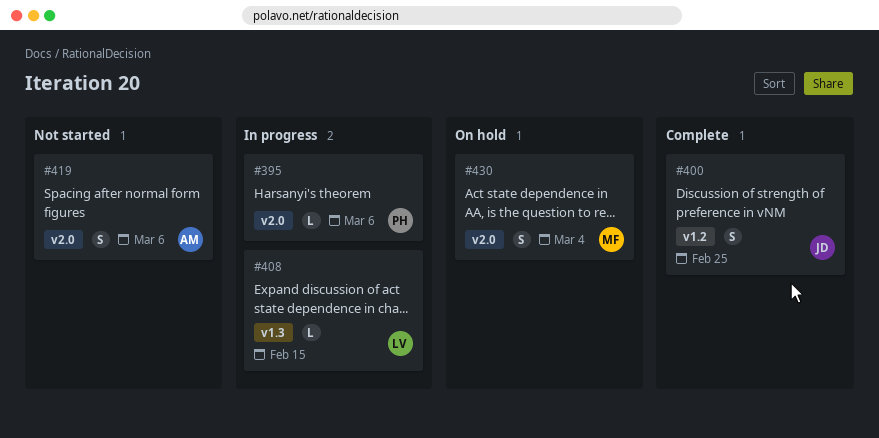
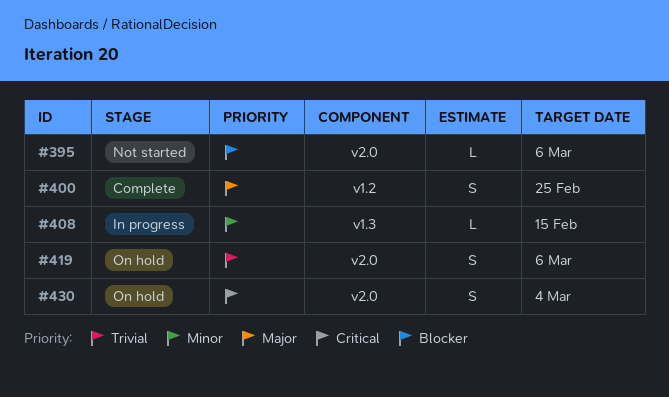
#395, status: In progress -> Not started
#419, status: Not started -> On hold

